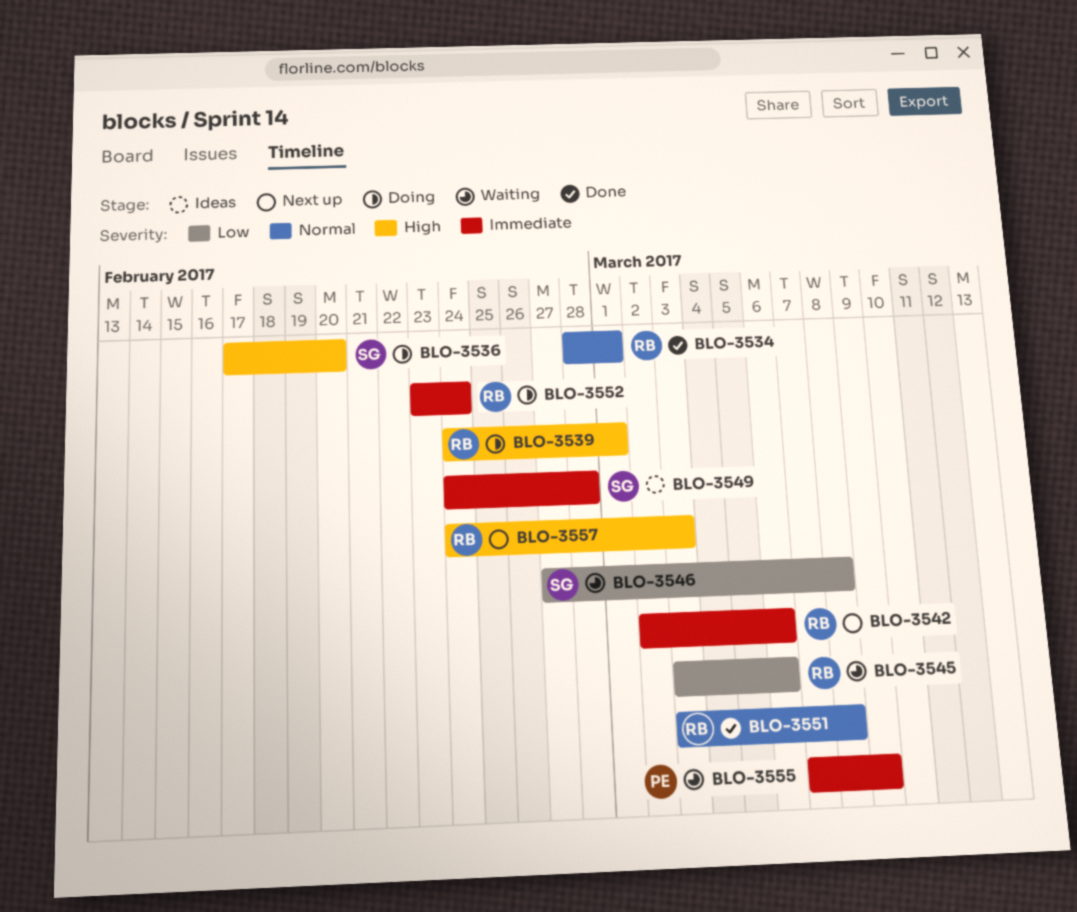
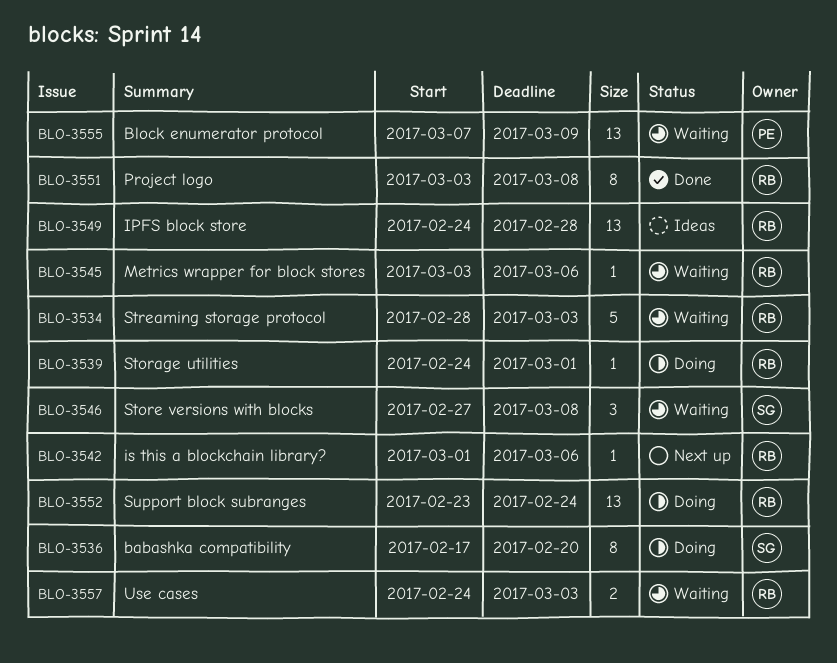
BLO-3534, status: Done -> Waiting
BLO-3534, due: Mar 1 -> Mar 3
BLO-3542, start: Mar 2 -> Mar 1
BLO-3549, owner: SG -> RB
BLO-3557, status: Next up -> Waiting

